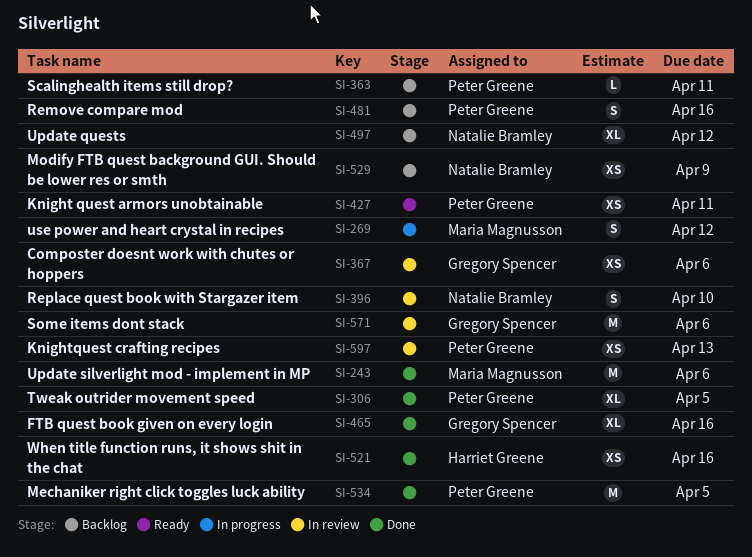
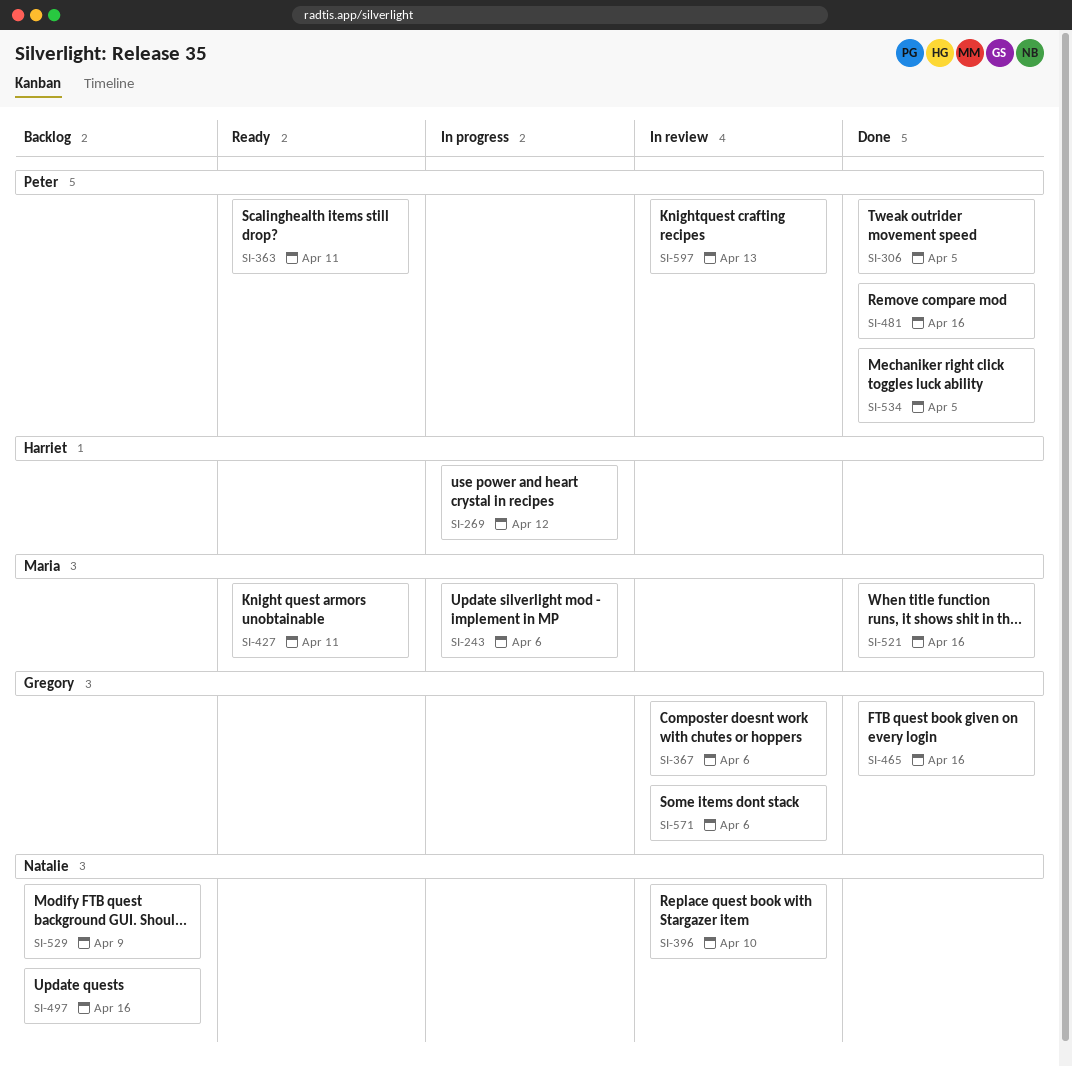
SI-243, status: Done -> In progress
SI-269, owner: Maria Magnusson -> Harriet Greene
SI-363, status: Backlog -> Ready
SI-427, owner: Peter Greene -> Maria Magnusson
SI-481, status: Backlog -> Done
SI-497, due: Apr 12 -> Apr 16
SI-521, owner: Harriet Greene -> Maria Magnusson

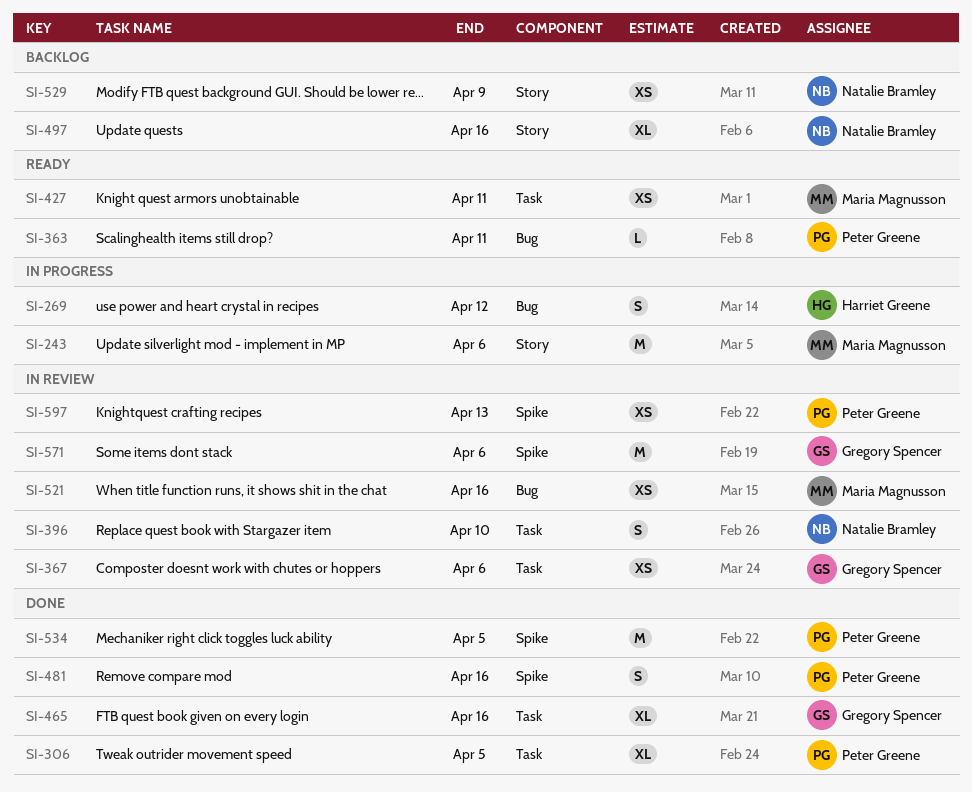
SI-521, status: Done -> In review

